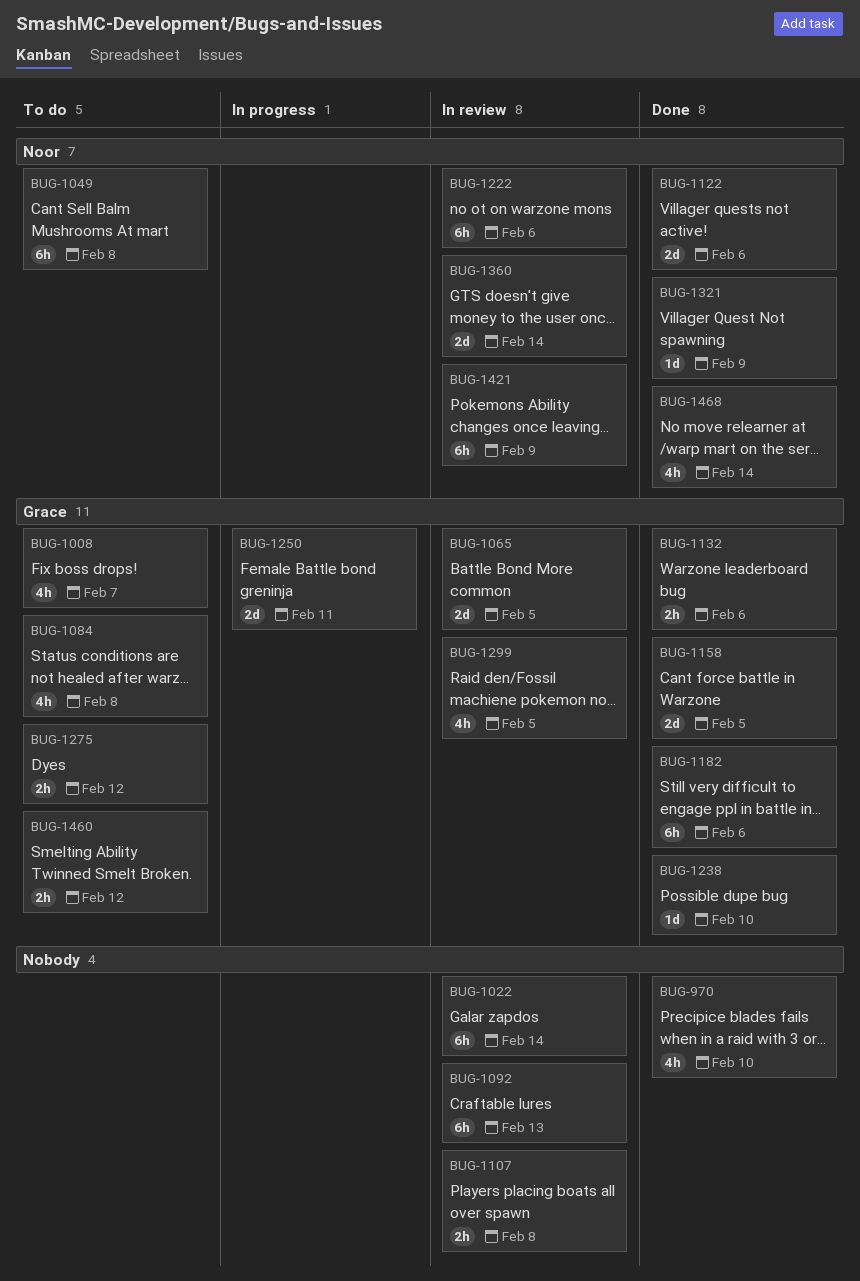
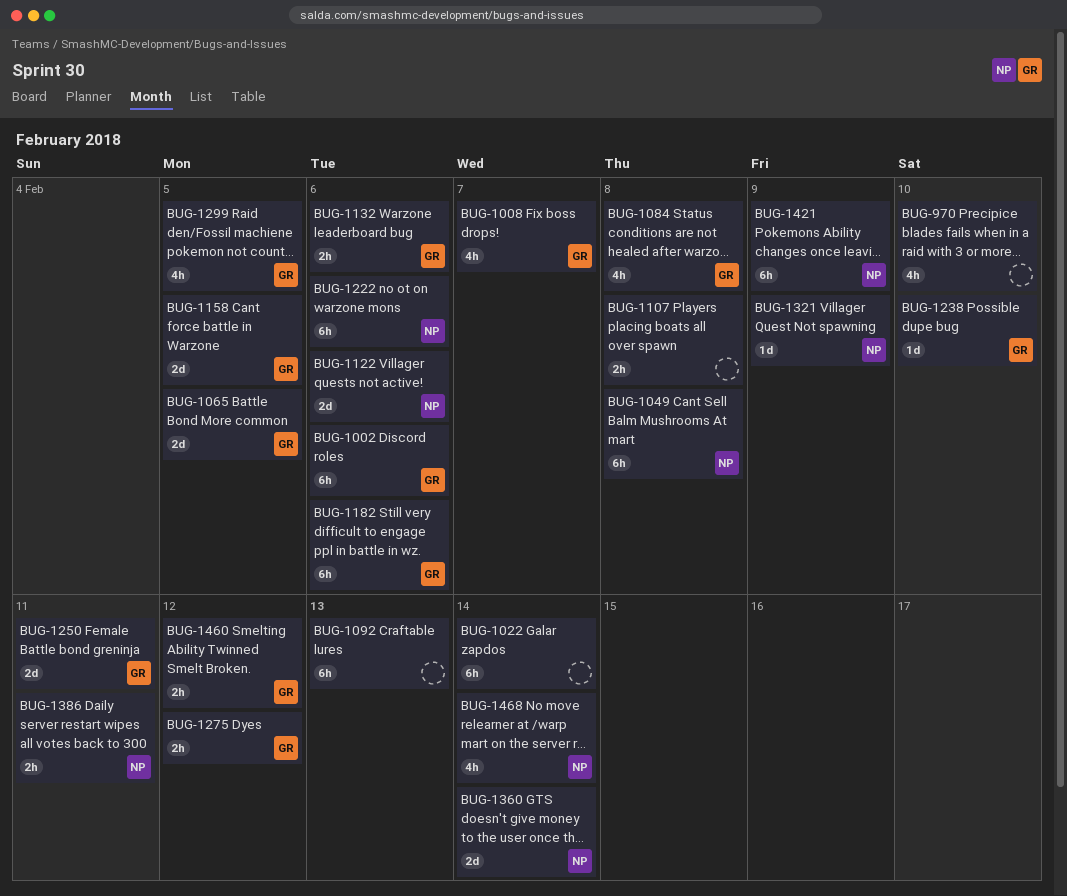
BUG-1002: none -> present
BUG-1386: none -> present

